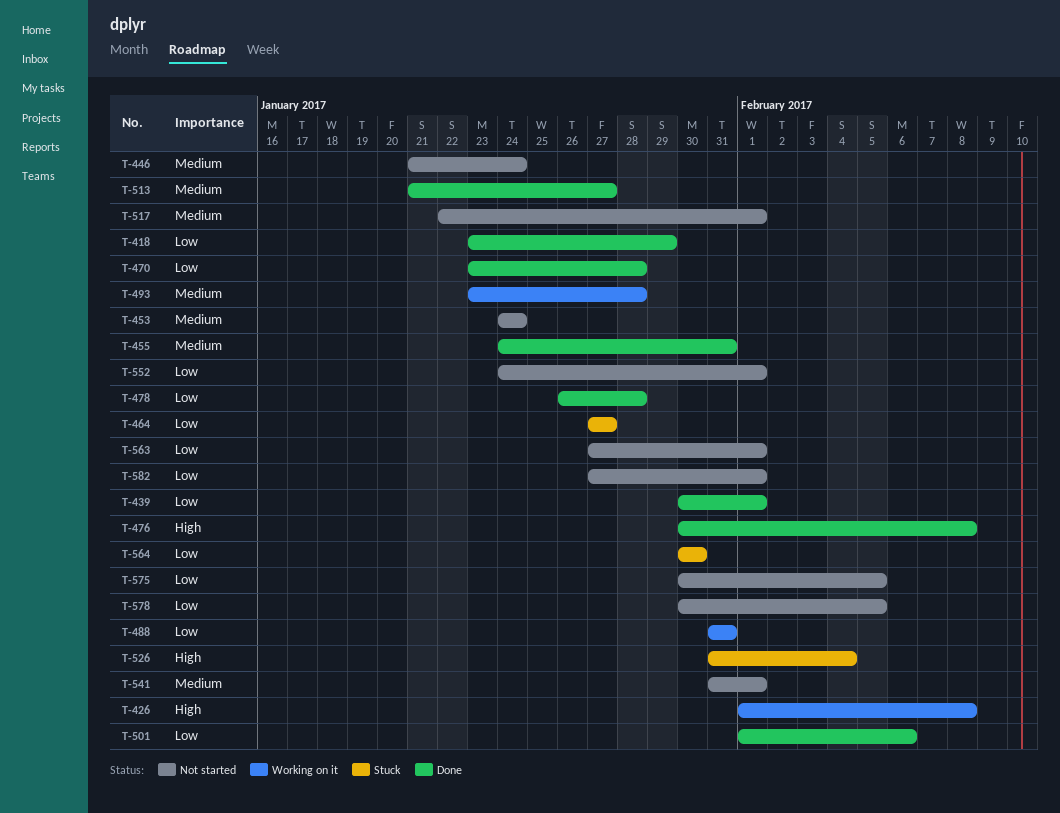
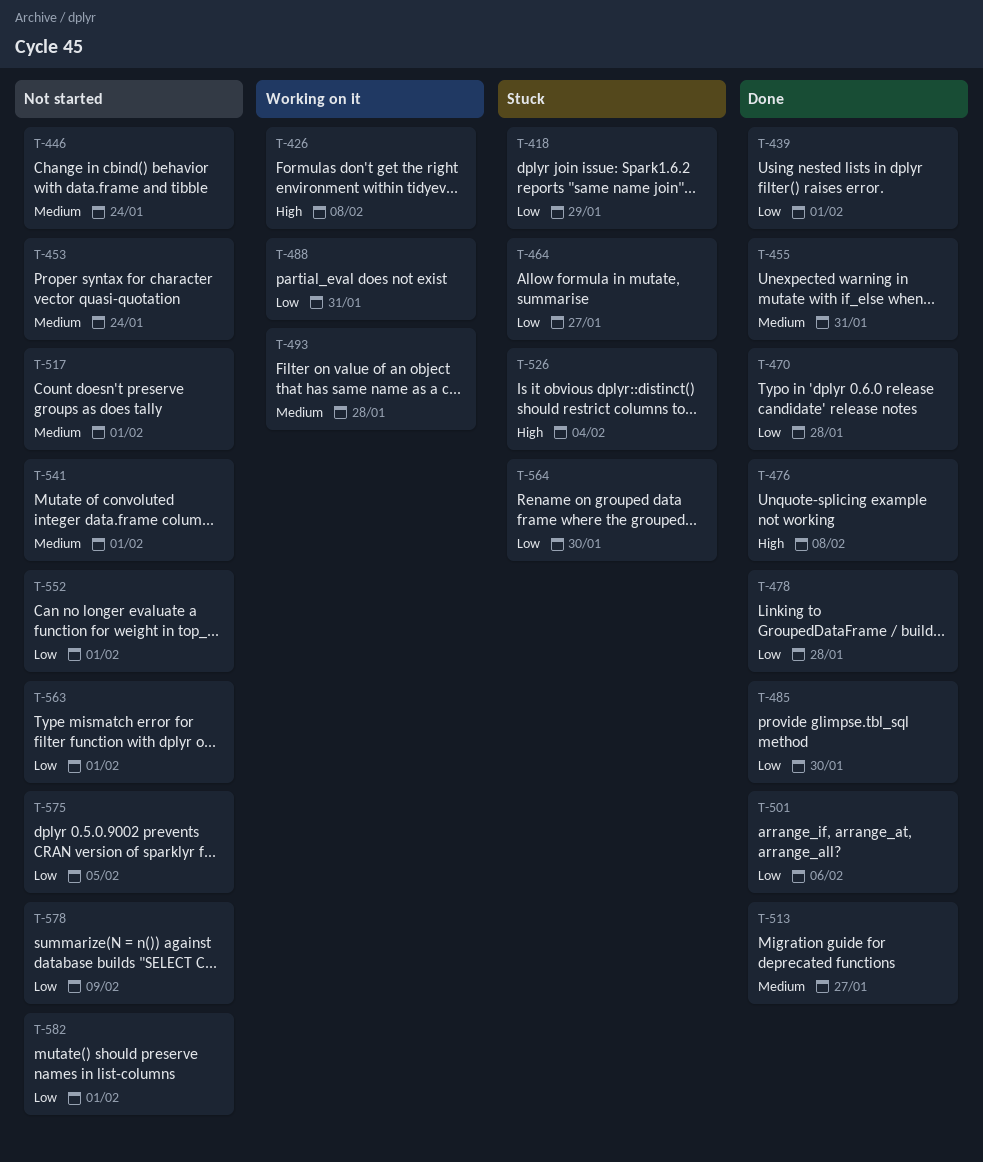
T-418, status: Done -> Stuck
T-485: none -> present
T-578, due: Feb 5 -> Feb 9

